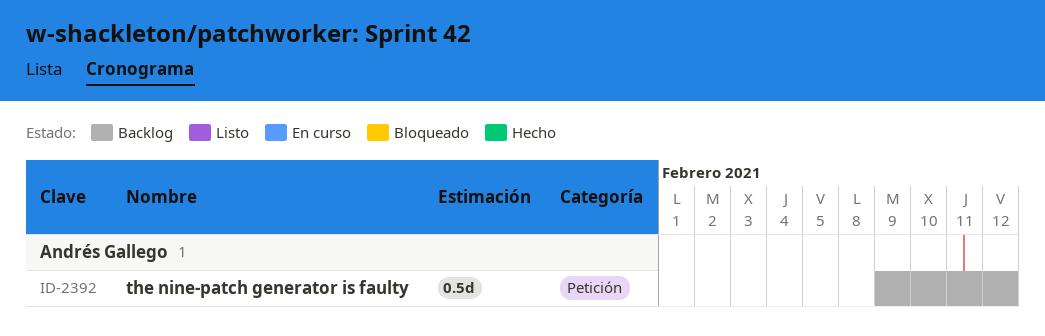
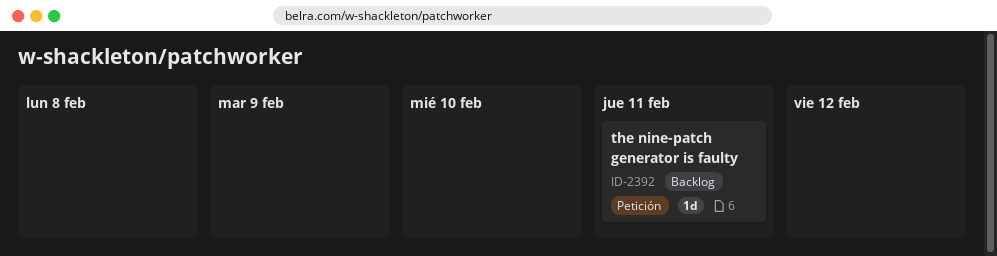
ID-2392, estimate: 0.5d -> 1d
ID-2392, due: Feb 12 -> Feb 11

